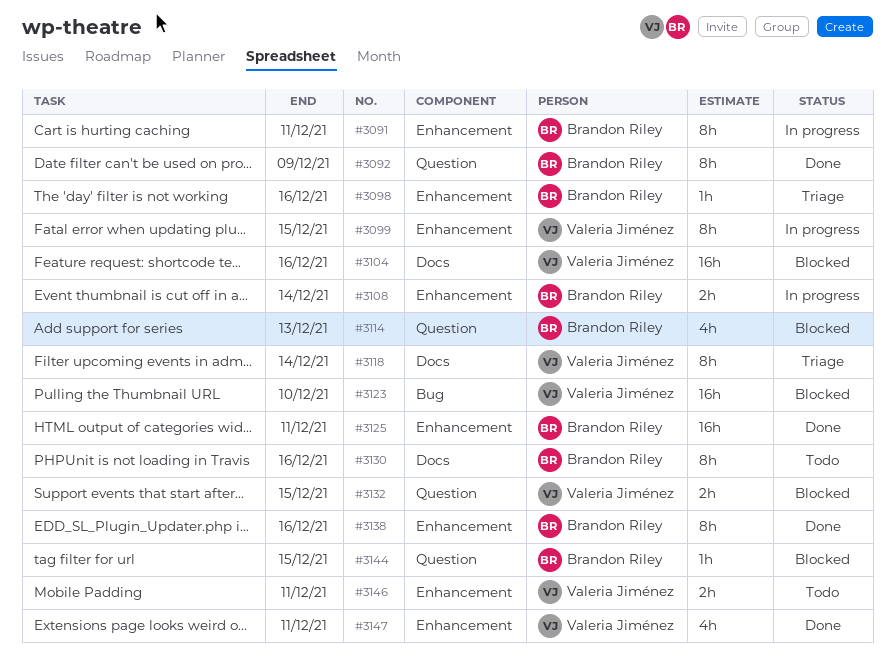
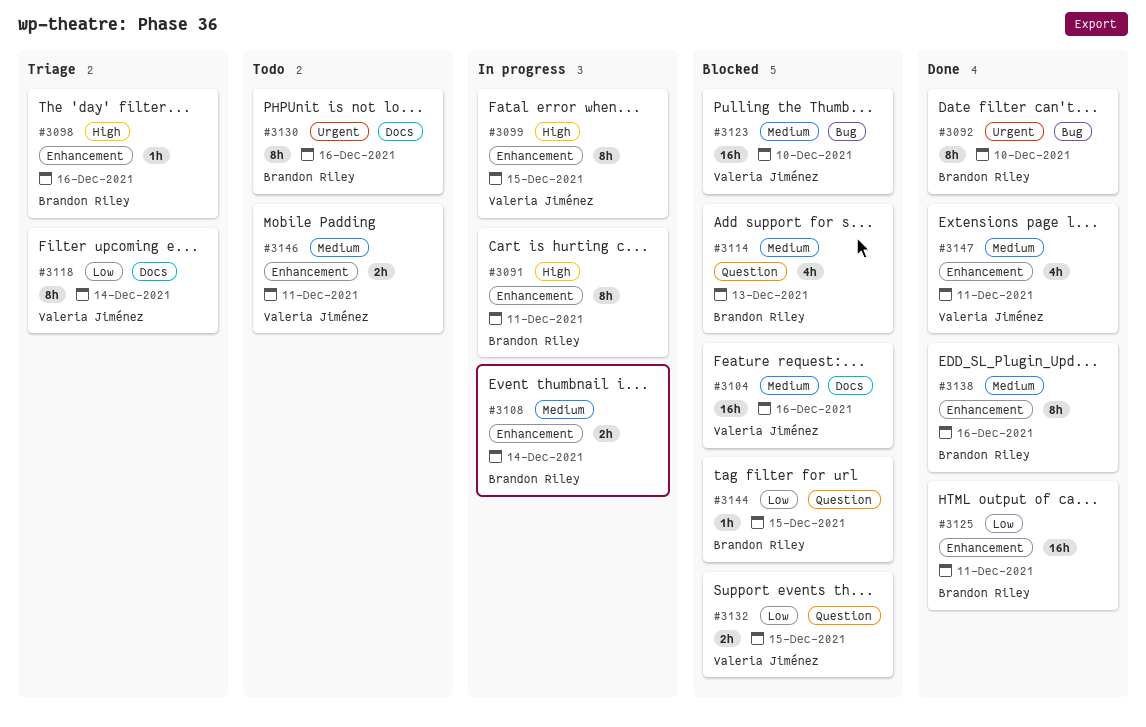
#3092, label: Question -> Bug
#3092, due: Dec 9 -> Dec 10

